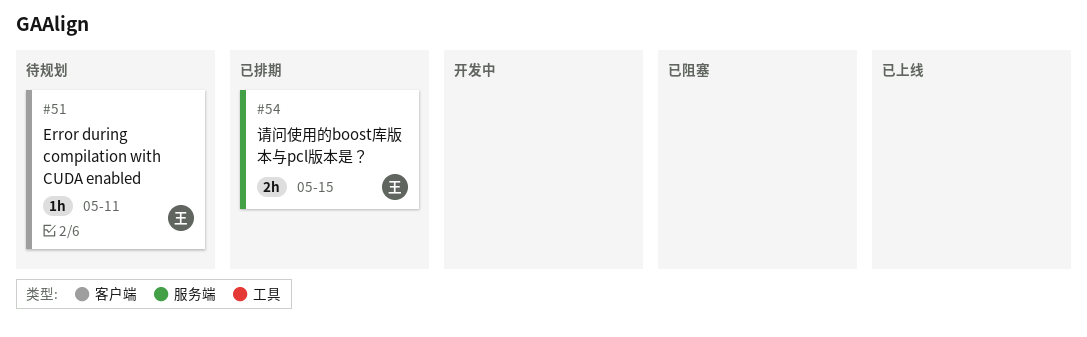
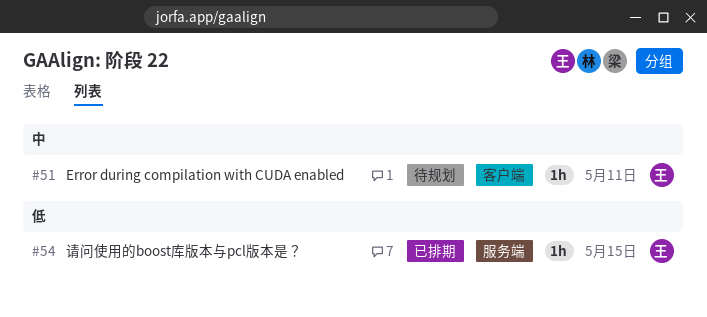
#54, estimate: 2h -> 1h

